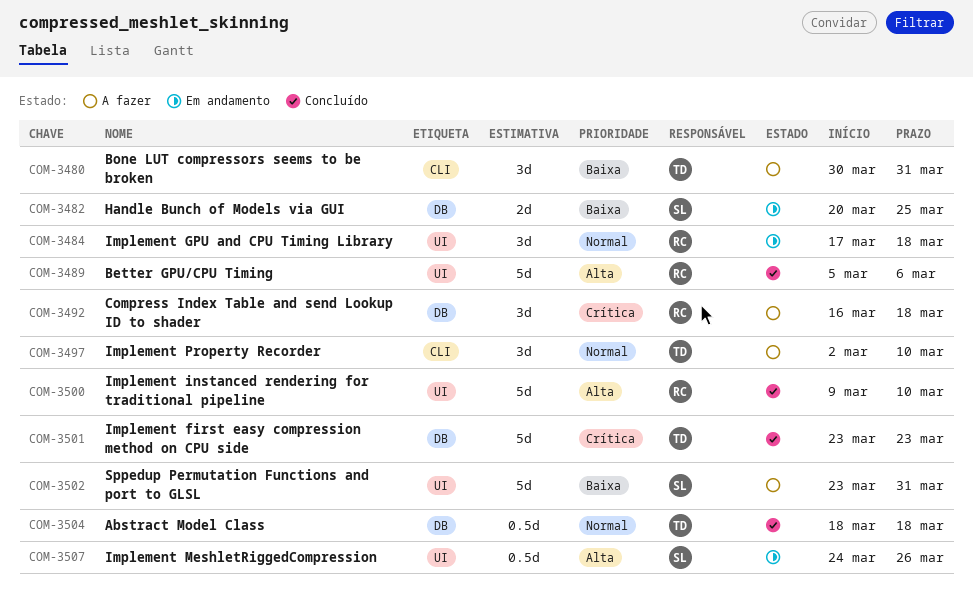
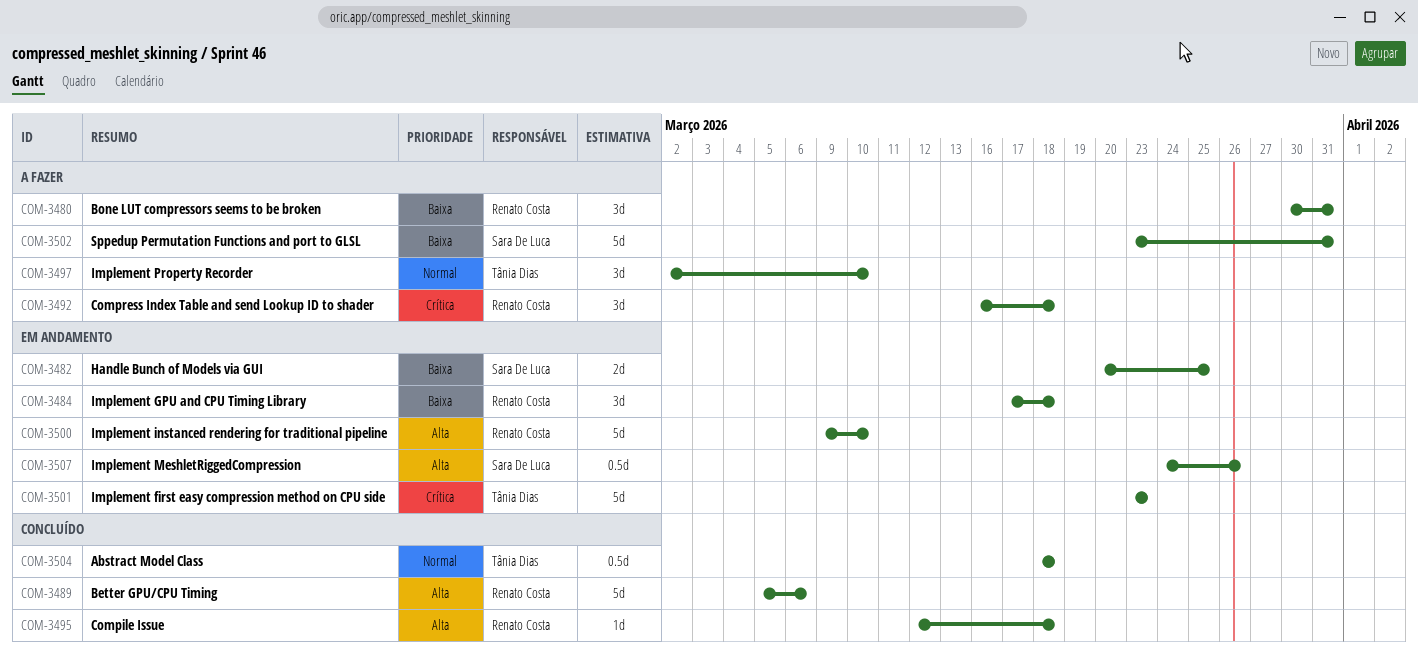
COM-3480, owner: Tânia Dias -> Renato Costa
COM-3484, priority: Normal -> Baixa
COM-3495: none -> present
COM-3500, status: Concluído -> Em andamento
COM-3501, status: Concluído -> Em andamento

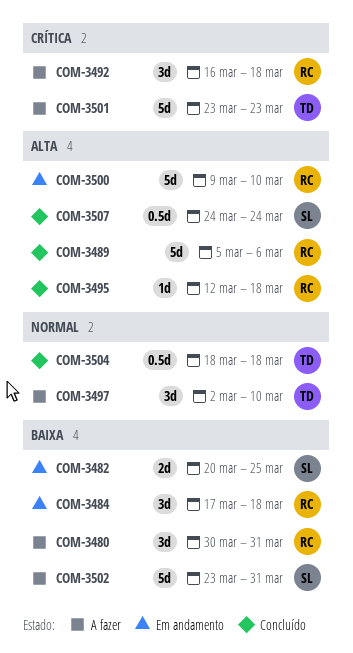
COM-3501, status: Em andamento -> A fazer
COM-3507, status: Em andamento -> Concluído
COM-3507, due: Mar 26 -> Mar 24

